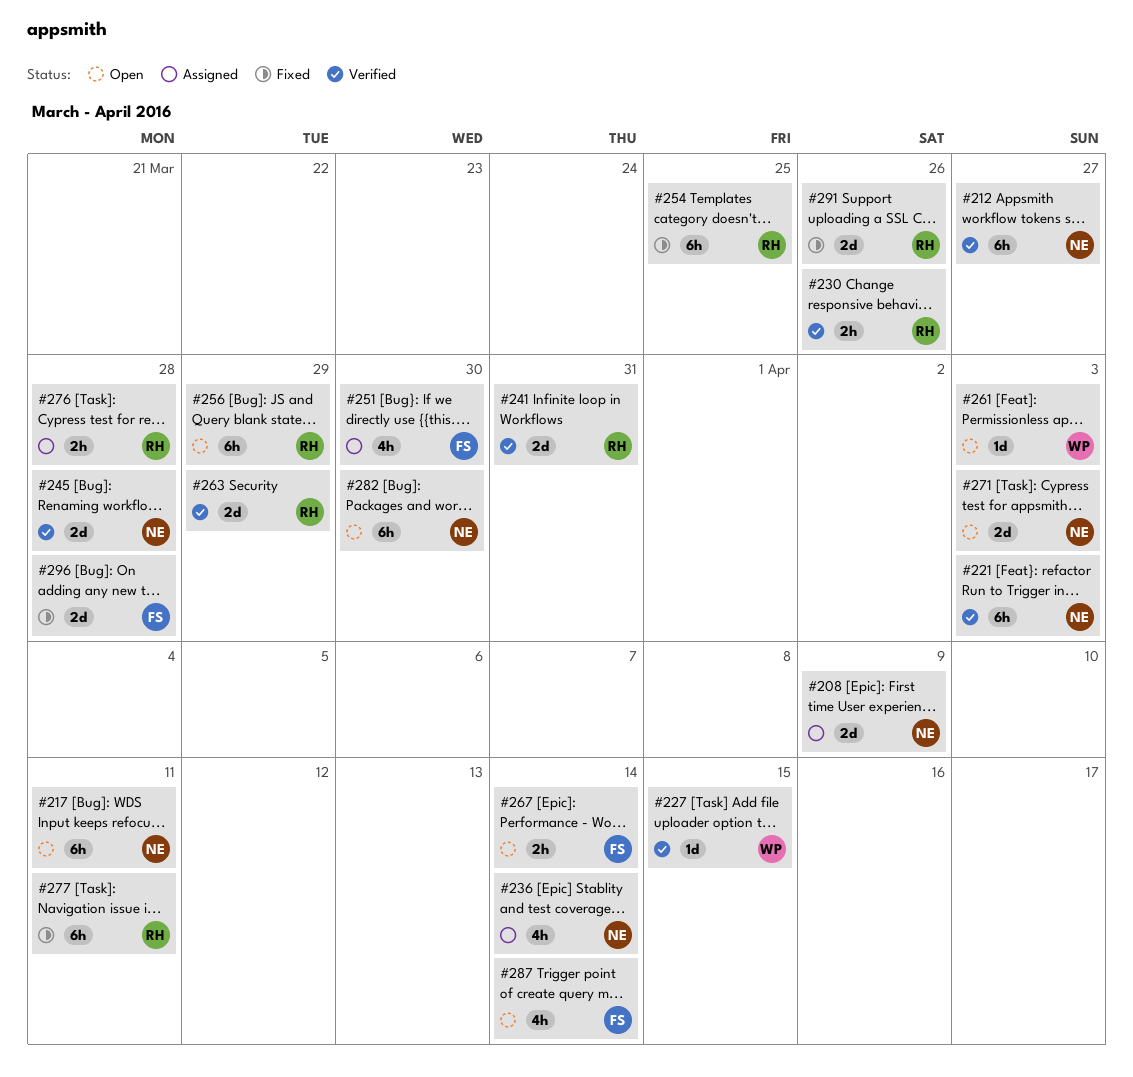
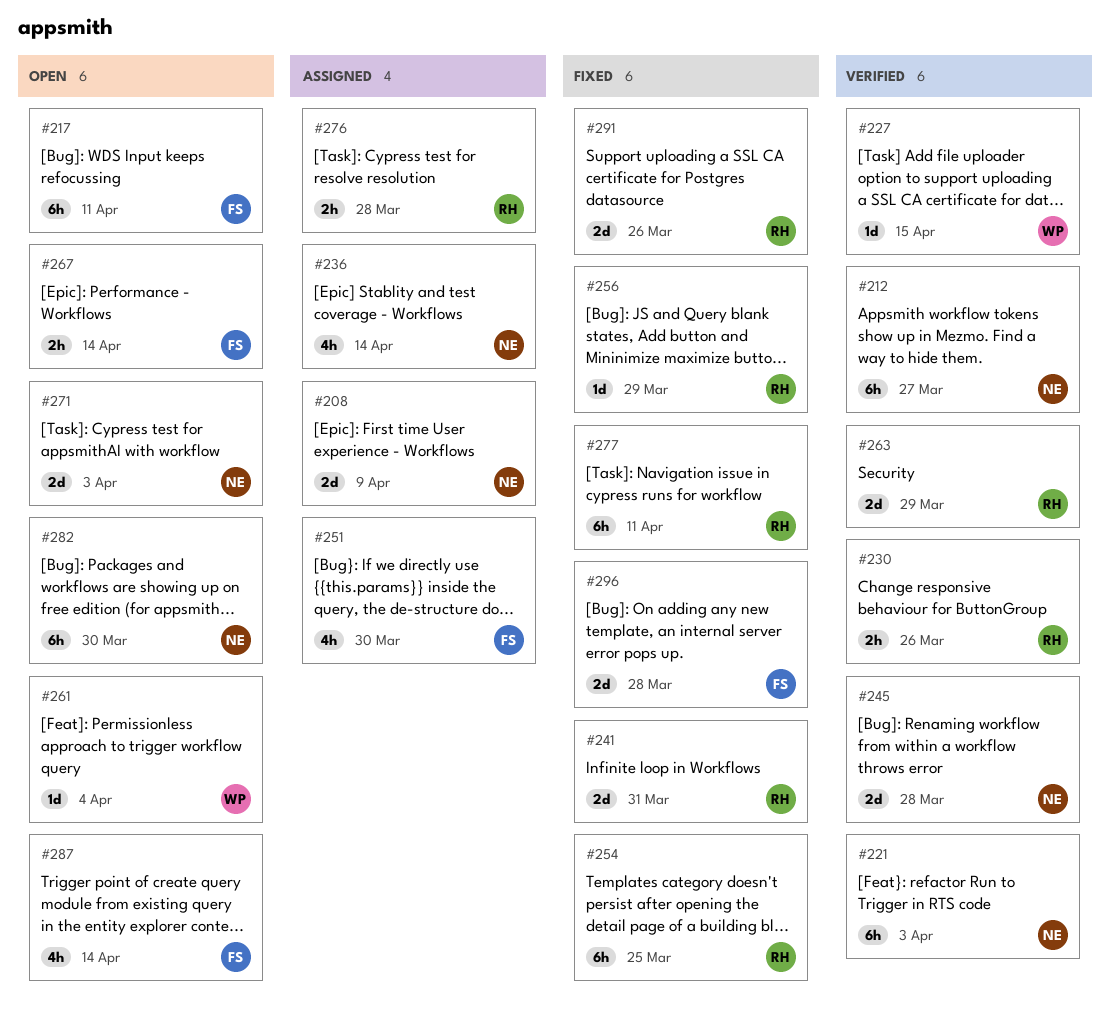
#217, owner: NE -> FS
#241, status: Verified -> Fixed
#256, status: Open -> Fixed
#256, estimate: 6h -> 1d
#261, due: Apr 3 -> Apr 4

